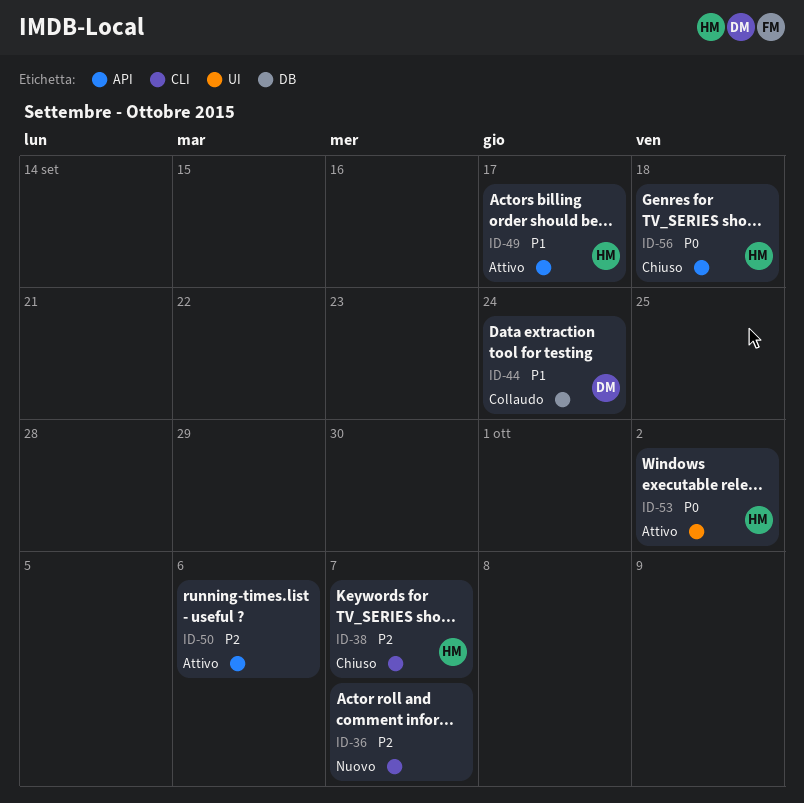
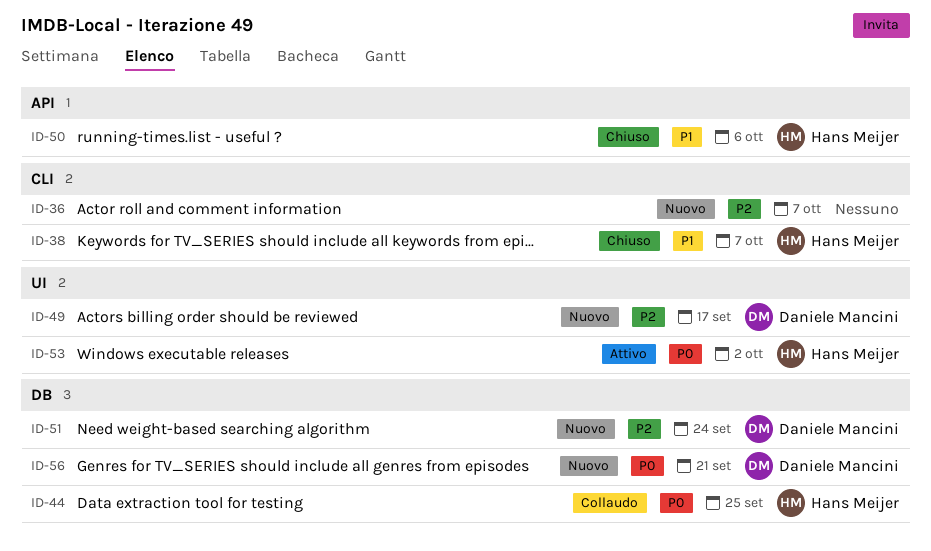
ID-38, priority: P2 -> P1
ID-44, owner: Daniele Mancini -> Hans Meijer
ID-44, priority: P1 -> P0
ID-44, due: Sep 24 -> Sep 25
ID-49, status: Attivo -> Nuovo
ID-49, owner: Hans Meijer -> Daniele Mancini
ID-49, priority: P1 -> P2
ID-49, label: API -> UI
ID-50, status: Attivo -> Chiuso
ID-50, owner: none -> Hans Meijer
ID-50, priority: P2 -> P1
ID-51: none -> present
ID-56, status: Chiuso -> Nuovo
ID-56, owner: Hans Meijer -> Daniele Mancini
ID-56, label: API -> DB
ID-56, due: Sep 18 -> Sep 21

